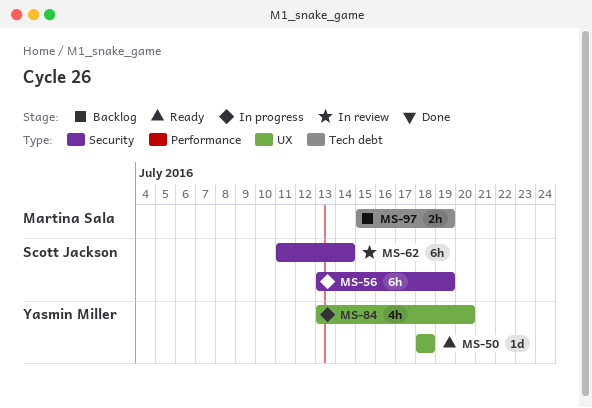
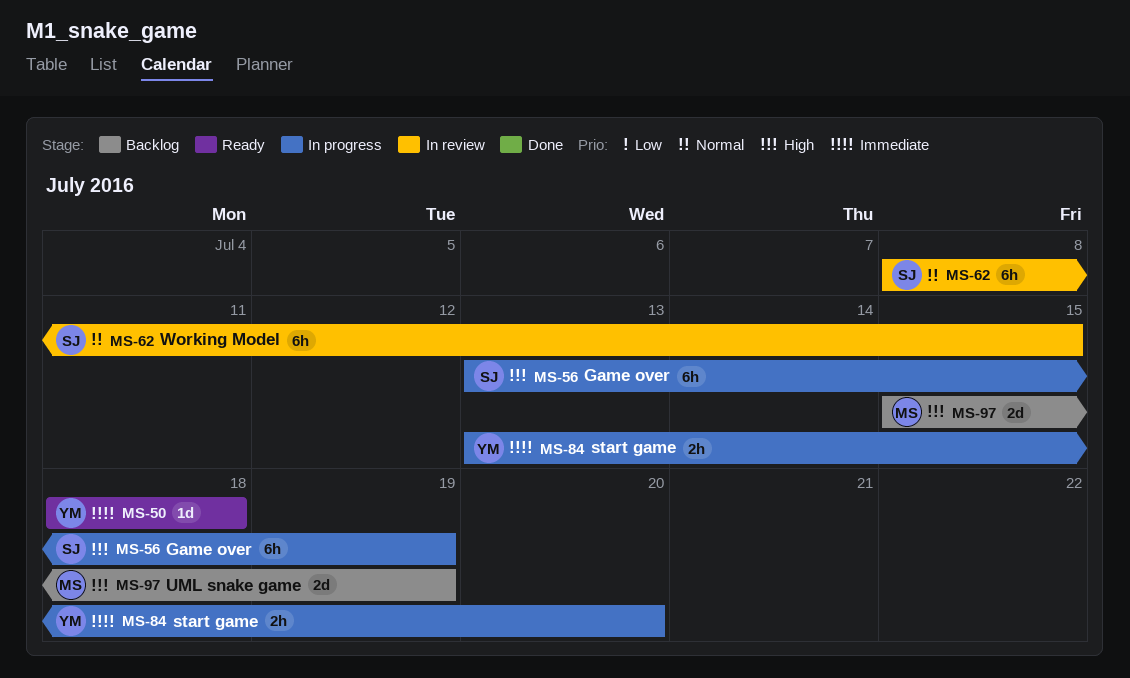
MS-62, start: Jul 11 -> Jul 8
MS-62, due: Jul 14 -> Jul 15
MS-84, estimate: 4h -> 2h
MS-97, estimate: 2h -> 2d

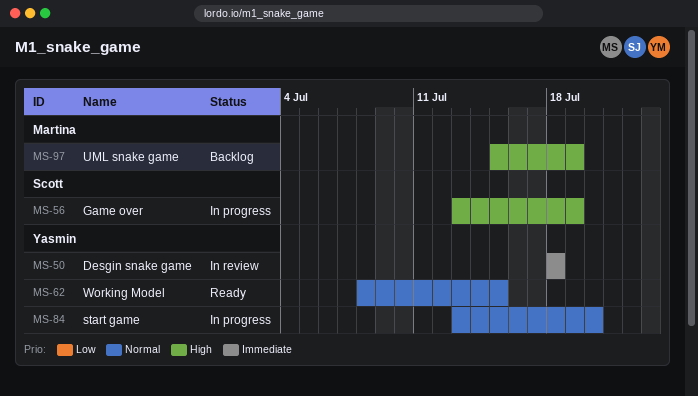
MS-50, status: Ready -> In review
MS-62, status: In review -> Ready
MS-62, owner: Scott -> Yasmin
MS-84, priority: Immediate -> Normal

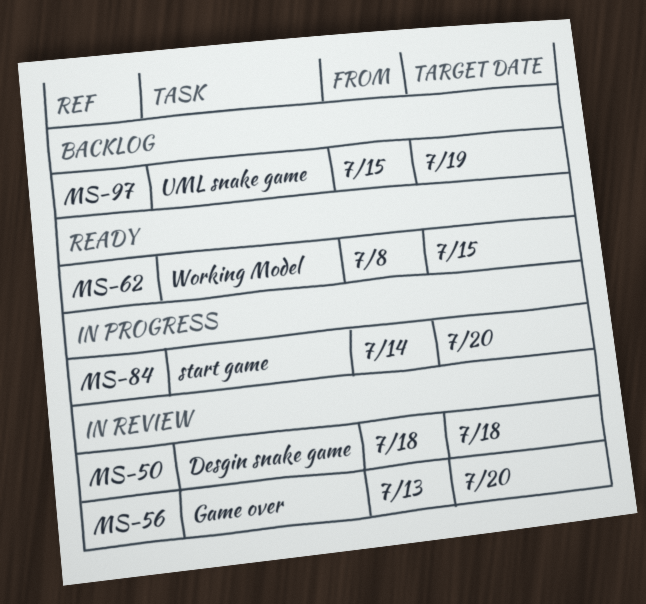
MS-56, status: In progress -> In review
MS-56, due: Jul 19 -> Jul 20
MS-84, start: Jul 13 -> Jul 14

